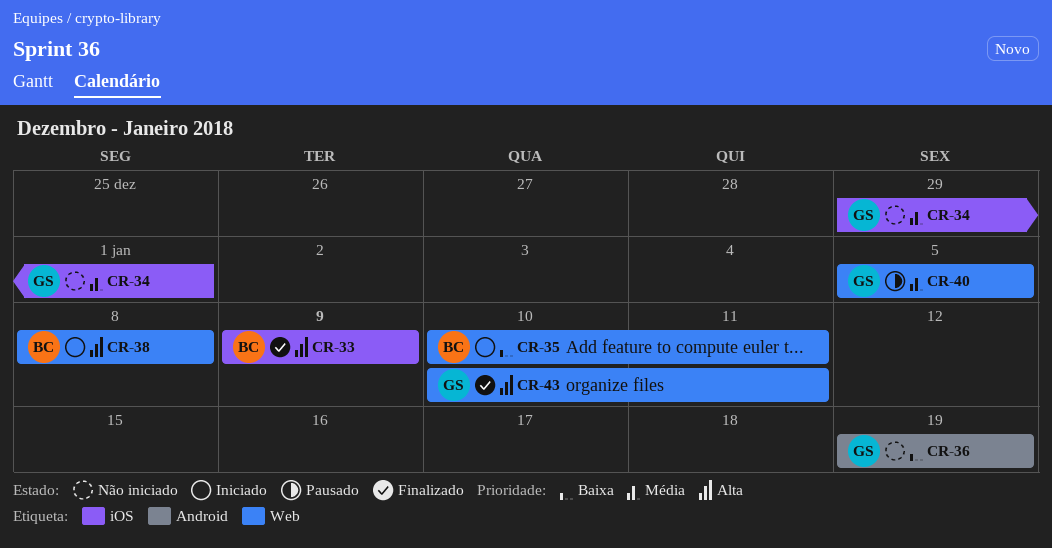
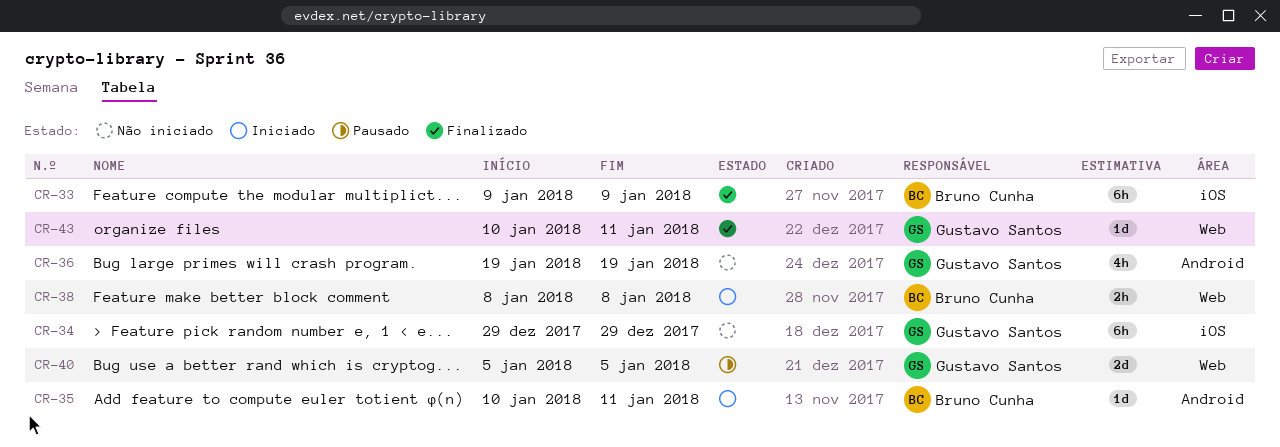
CR-34, due: Jan 1 -> Dec 29
CR-35, label: Web -> Android

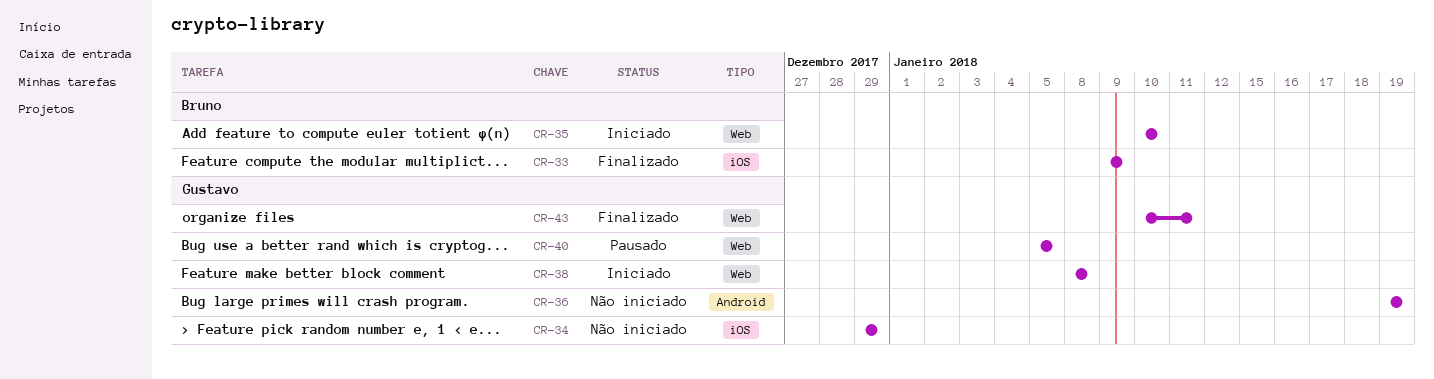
CR-35, label: Android -> Web
CR-35, due: Jan 11 -> Jan 10
CR-38, owner: Bruno Cunha -> Gustavo Santos

